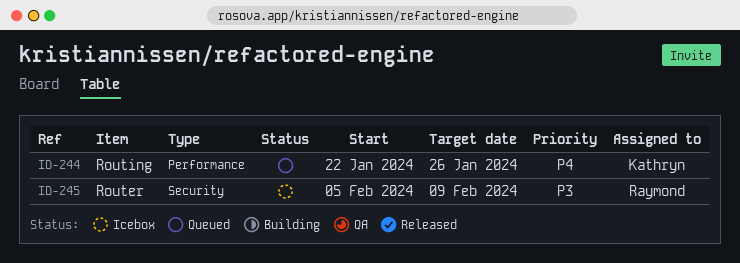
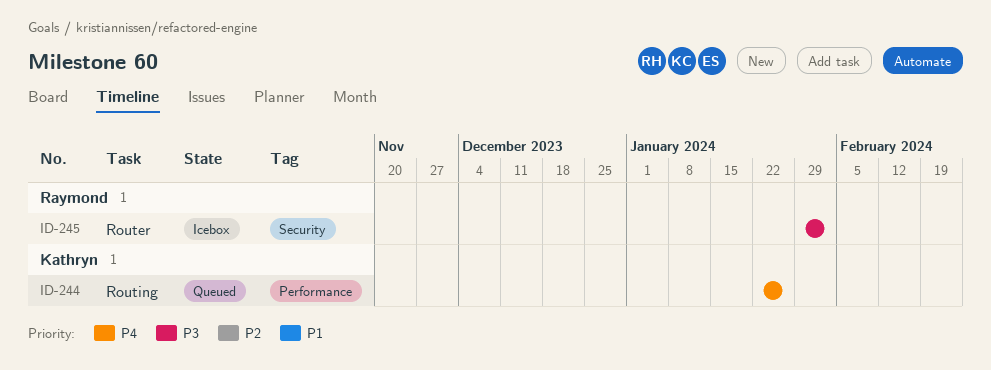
ID-245, start: Feb 5 -> Jan 29
ID-245, due: Feb 9 -> Feb 2

